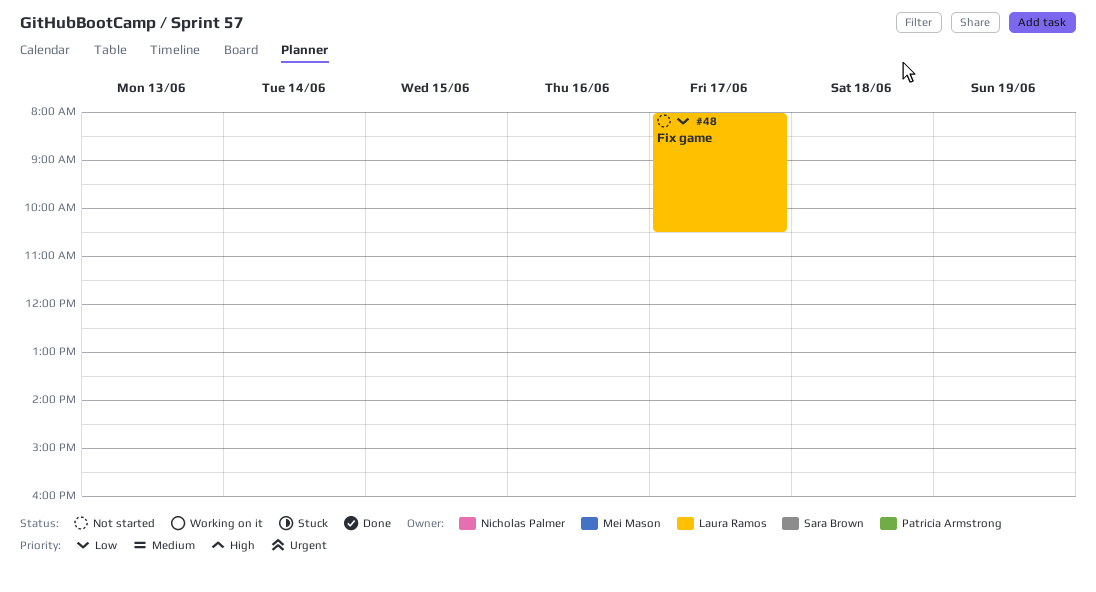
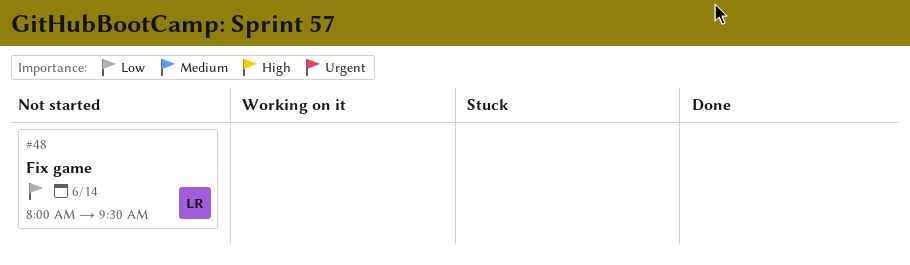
#48, day: Jun 17 -> Jun 14
#48, ends: 10:30 -> 09:30

